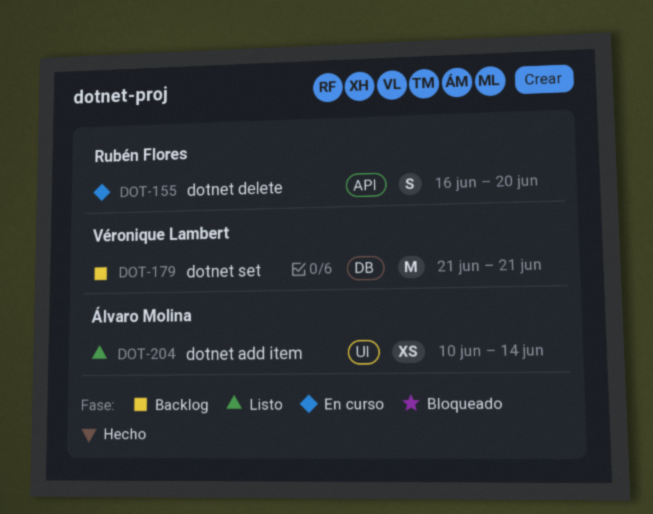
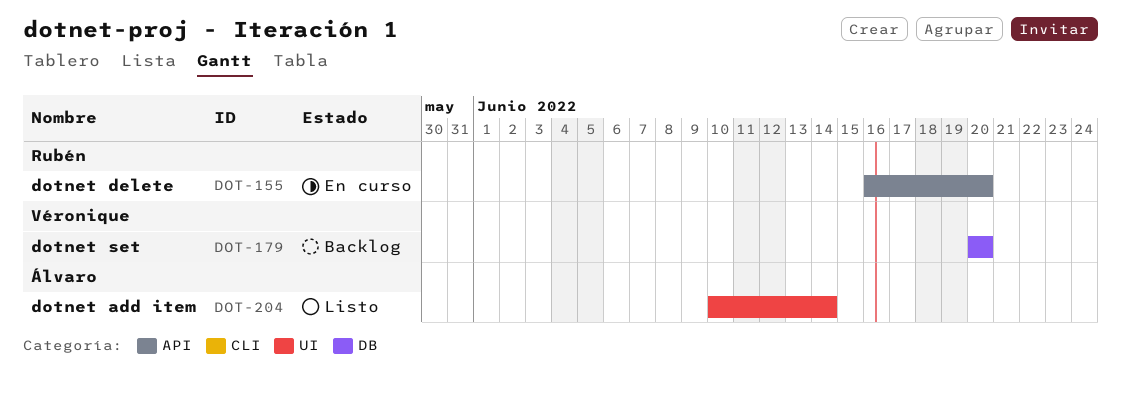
DOT-179, start: Jun 21 -> Jun 20
DOT-179, due: Jun 21 -> Jun 20

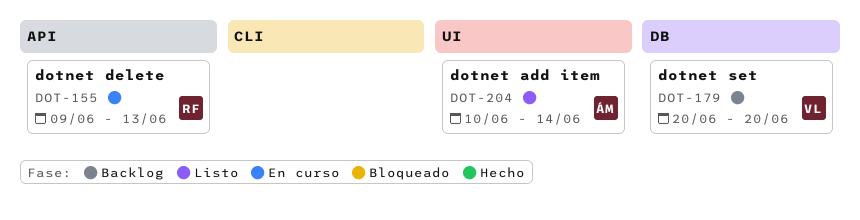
DOT-155, start: Jun 16 -> Jun 9
DOT-155, due: Jun 20 -> Jun 13

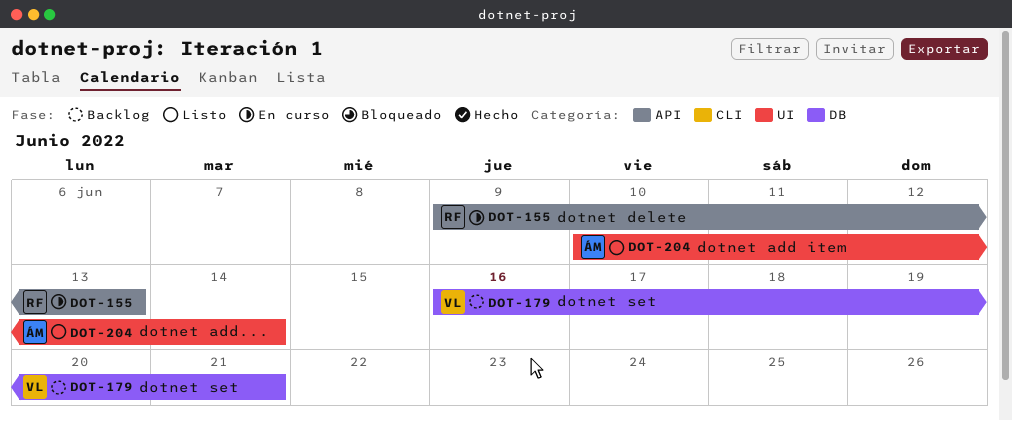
DOT-179, start: Jun 20 -> Jun 16
DOT-179, due: Jun 20 -> Jun 21

